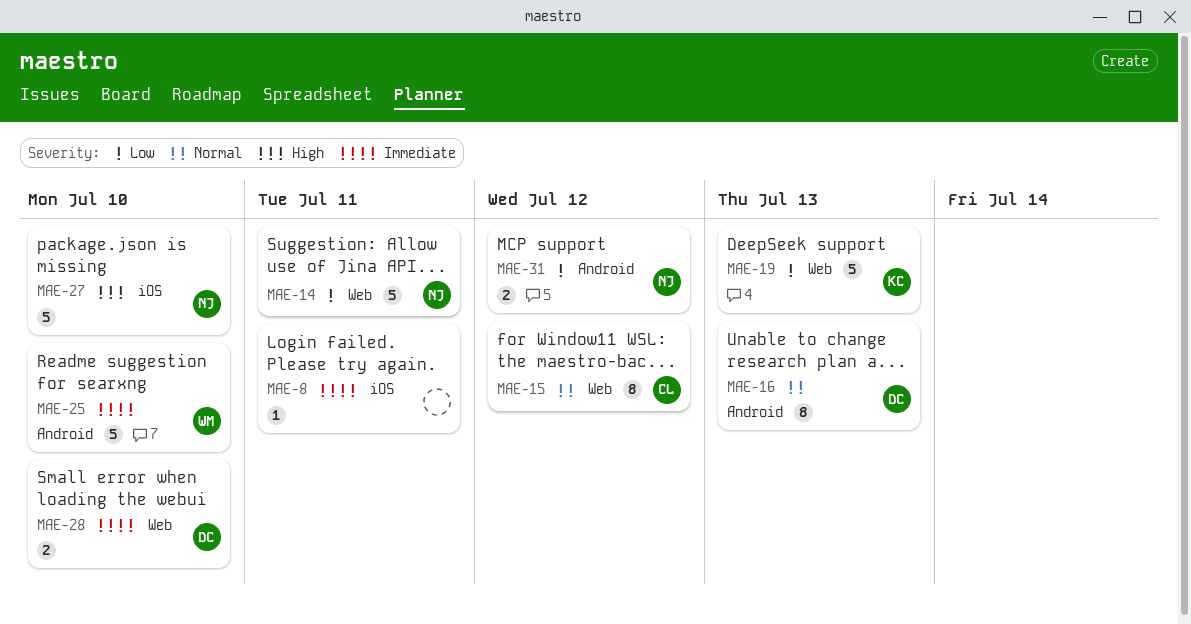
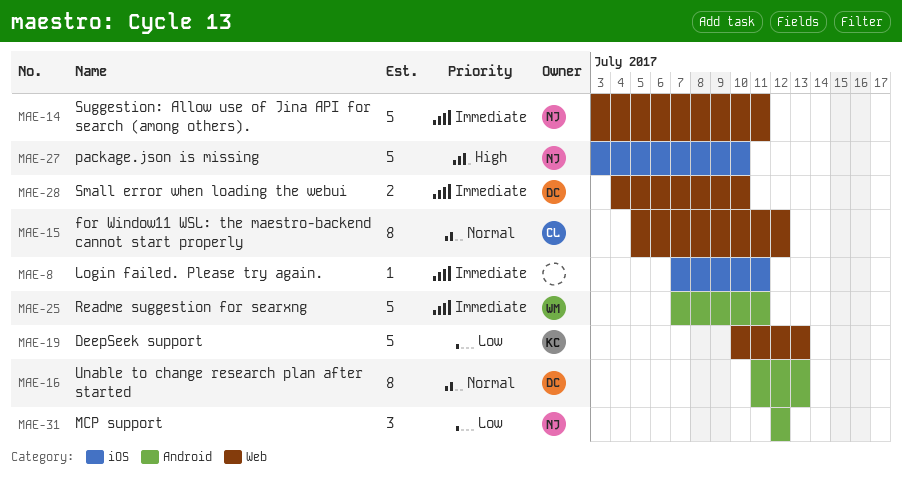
MAE-14, priority: Low -> Immediate
MAE-25, due: Jul 10 -> Jul 11
MAE-31, estimate: 2 -> 3

